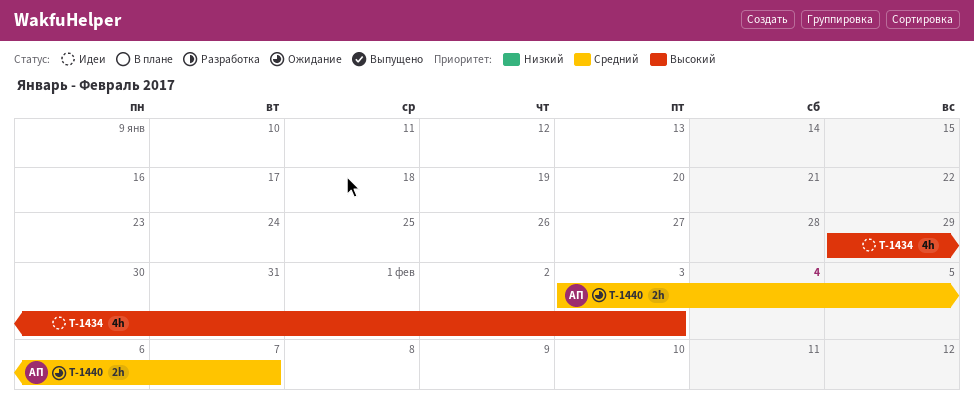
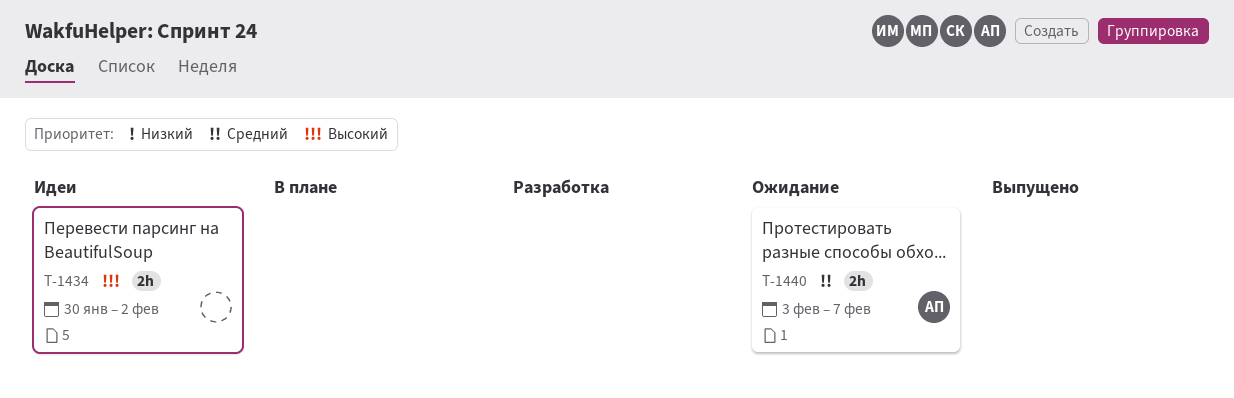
T-1434, estimate: 4h -> 2h
T-1434, start: Jan 29 -> Jan 30
T-1434, due: Feb 3 -> Feb 2

